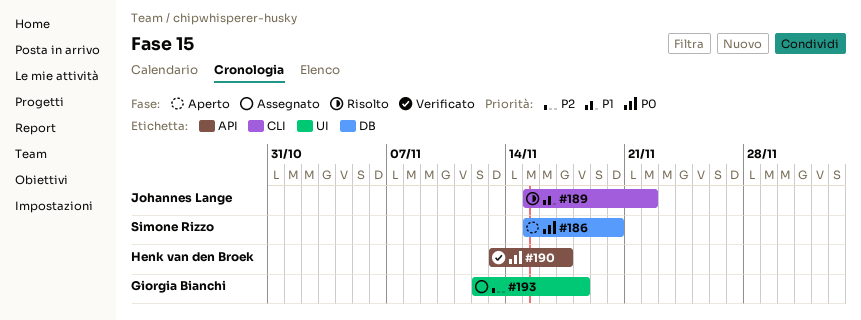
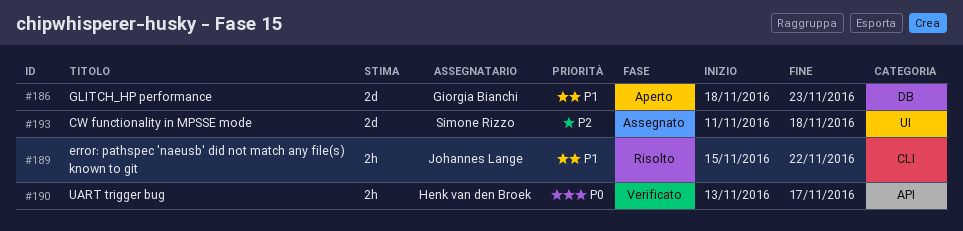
#186, owner: Simone Rizzo -> Giorgia Bianchi
#186, priority: P0 -> P1
#186, start: Nov 15 -> Nov 18
#186, due: Nov 20 -> Nov 23
#193, owner: Giorgia Bianchi -> Simone Rizzo
#193, start: Nov 12 -> Nov 11

